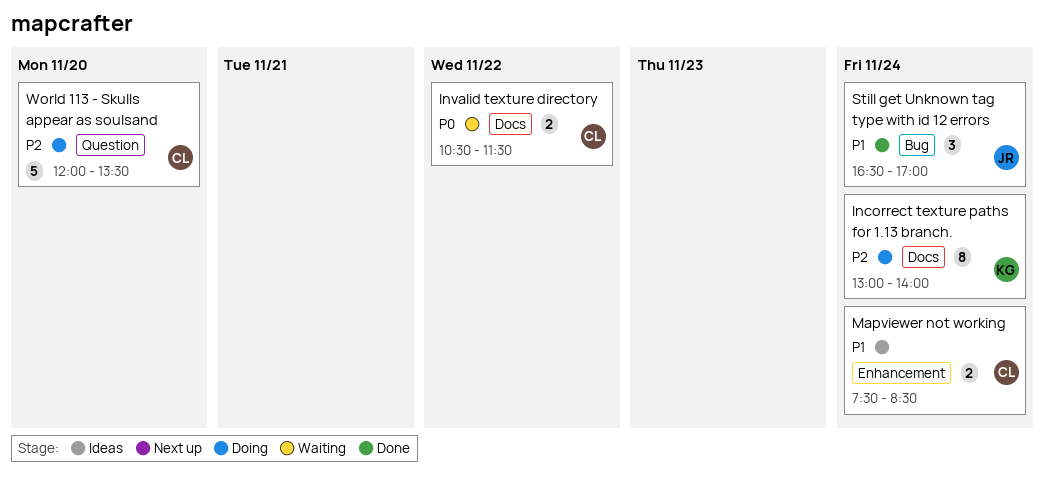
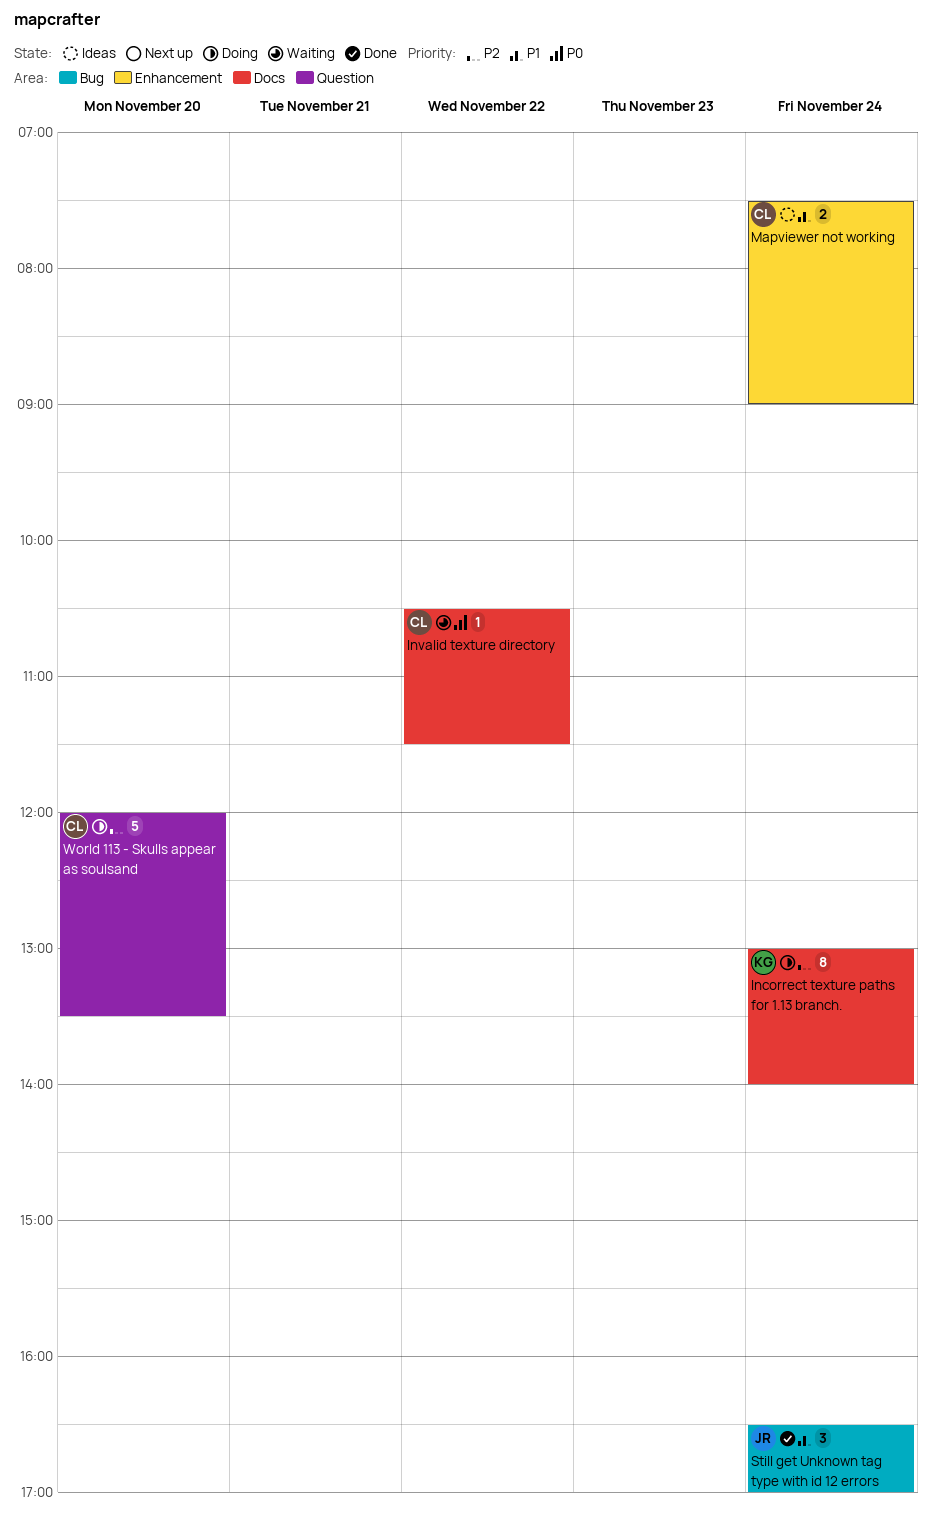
Invalid texture directory, estimate: 2 -> 1
Mapviewer not working, ends: 08:30 -> 09:00

